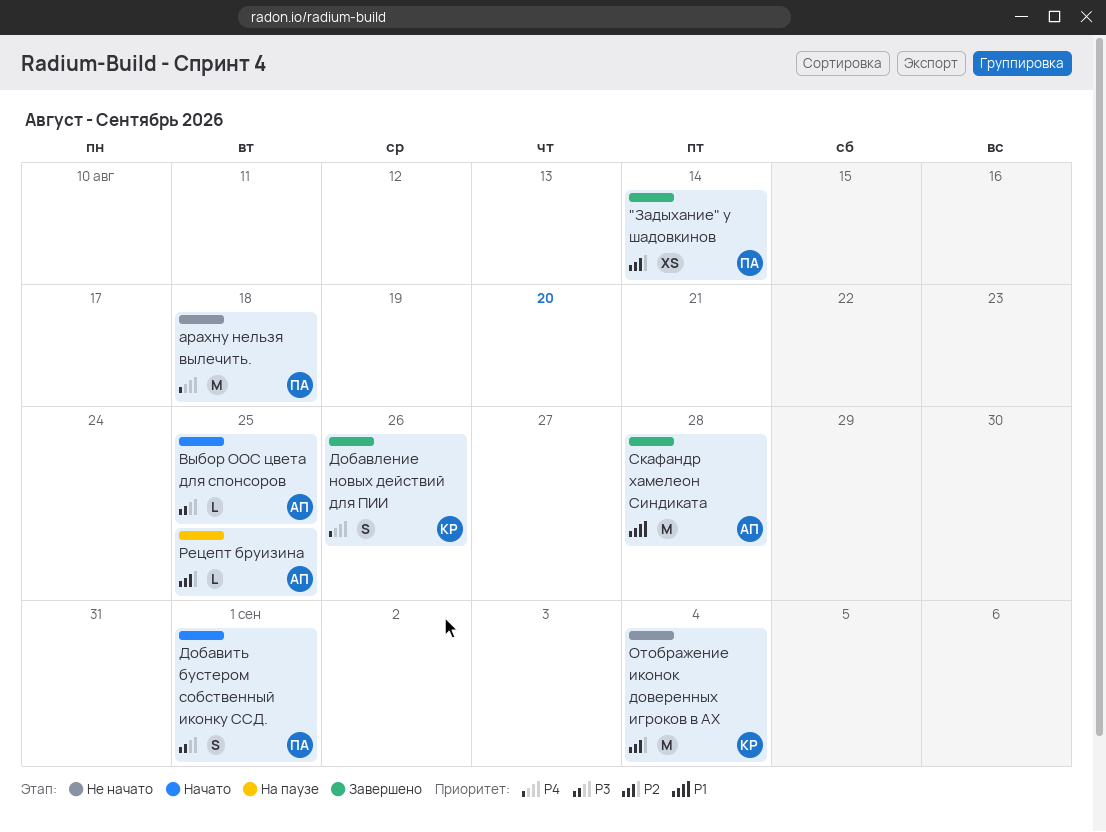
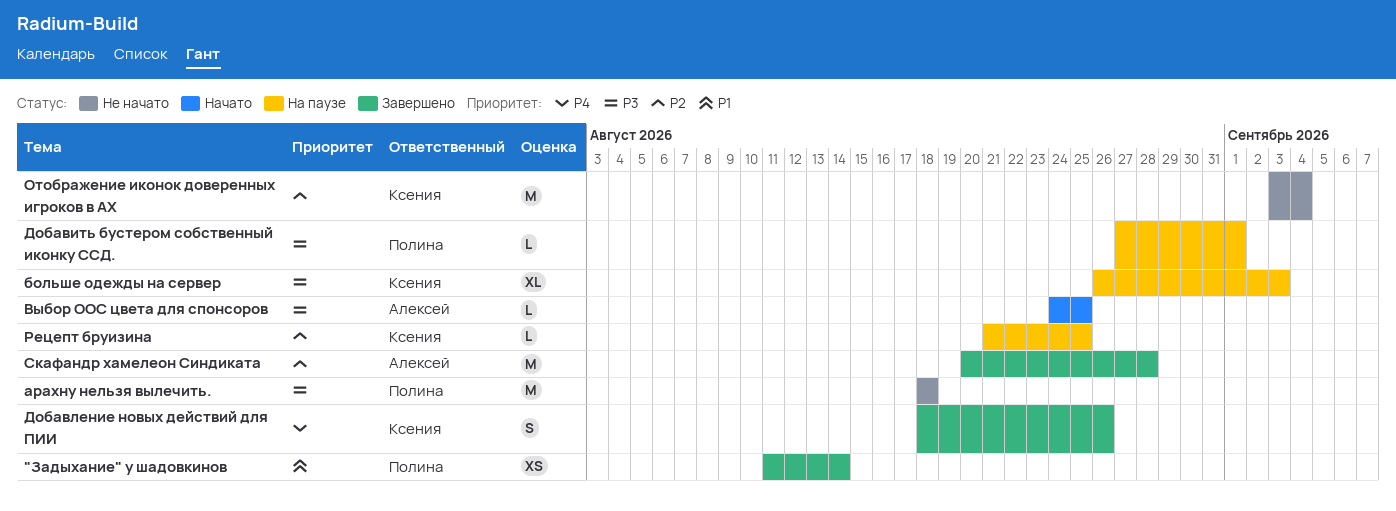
"Задыхание" у шадовкинов, priority: P2 -> P1
арахну нельзя вылечить., priority: P4 -> P3
больше одежды на сервер: none -> present
Добавить бустером собственный иконку ССД., status: Начато -> На паузе
Добавить бустером собственный иконку ССД., estimate: S -> L
Рецепт бруизина, owner: Алексей -> Ксения
Скафандр хамелеон Синдиката, priority: P1 -> P2

